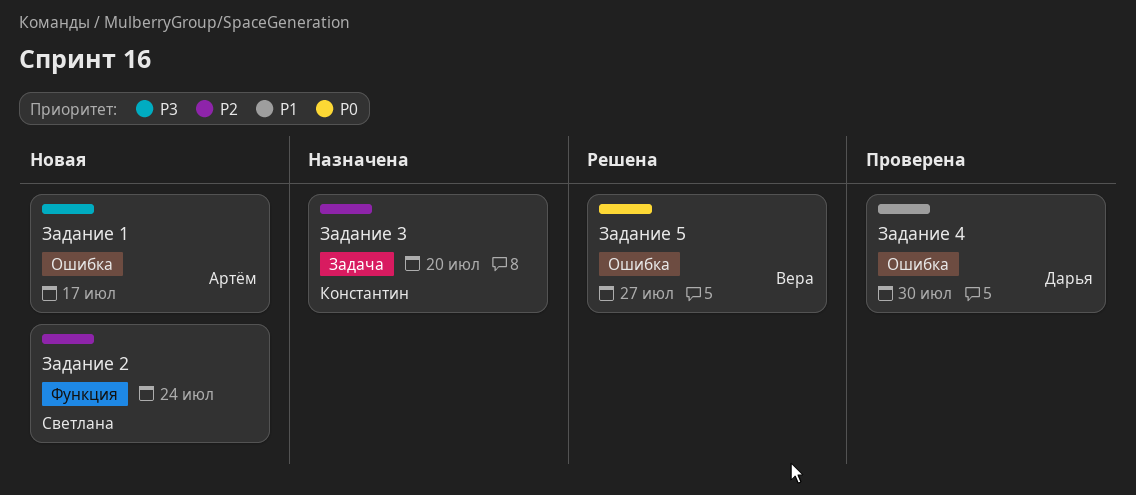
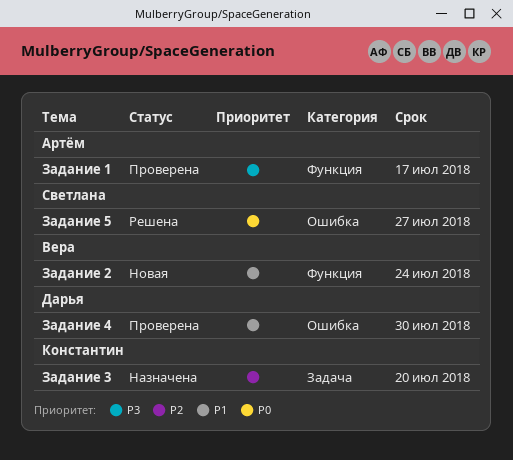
Задание 1, status: Новая -> Проверена
Задание 1, label: Ошибка -> Функция
Задание 2, owner: Светлана -> Вера
Задание 2, priority: P2 -> P1
Задание 5, owner: Вера -> Светлана

